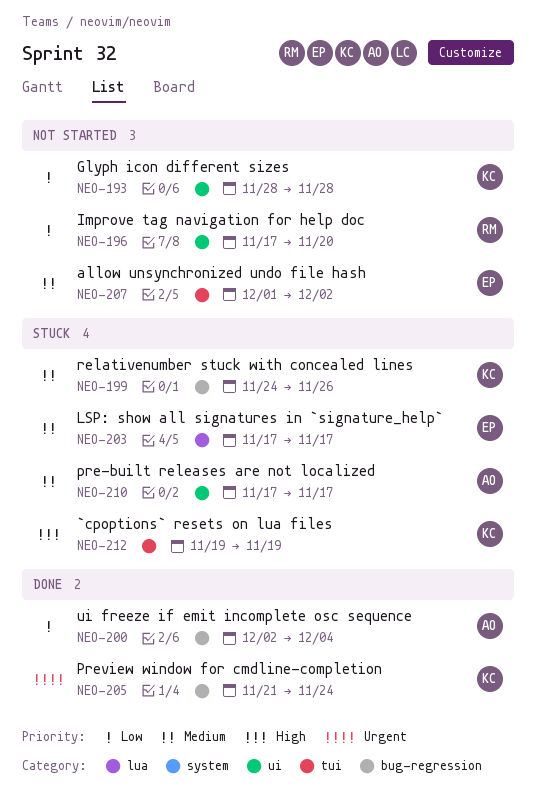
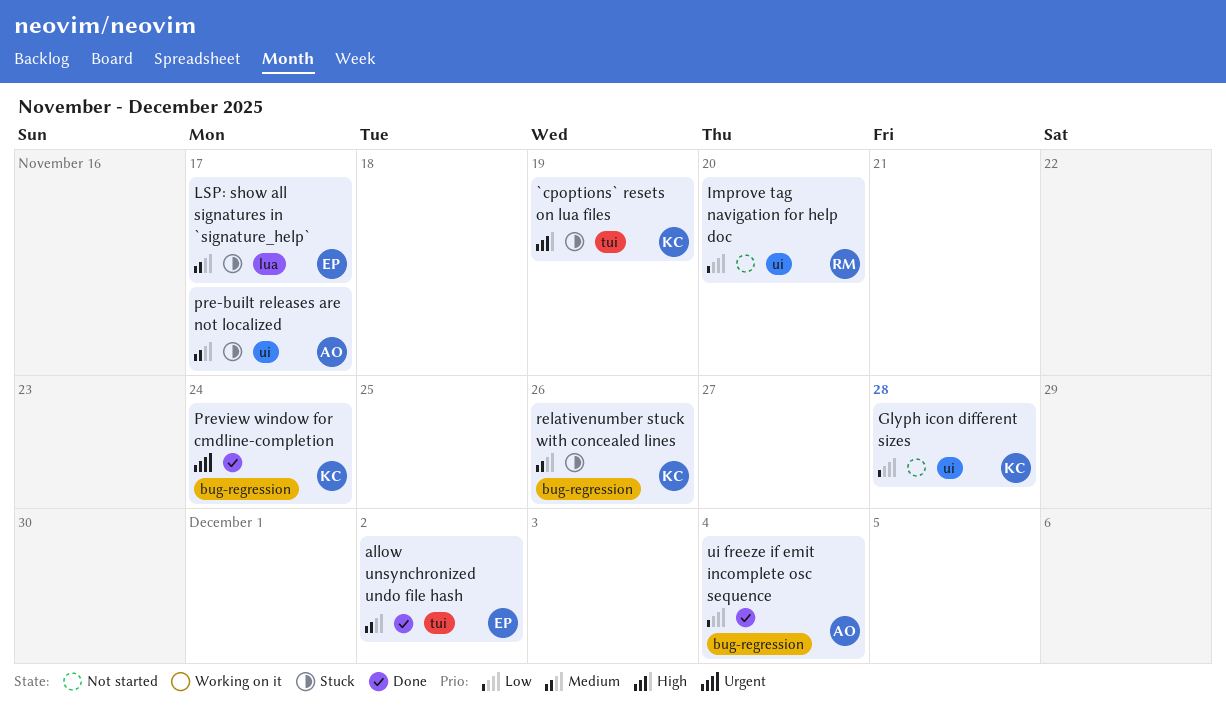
allow unsynchronized undo file hash, status: Not started -> Done

